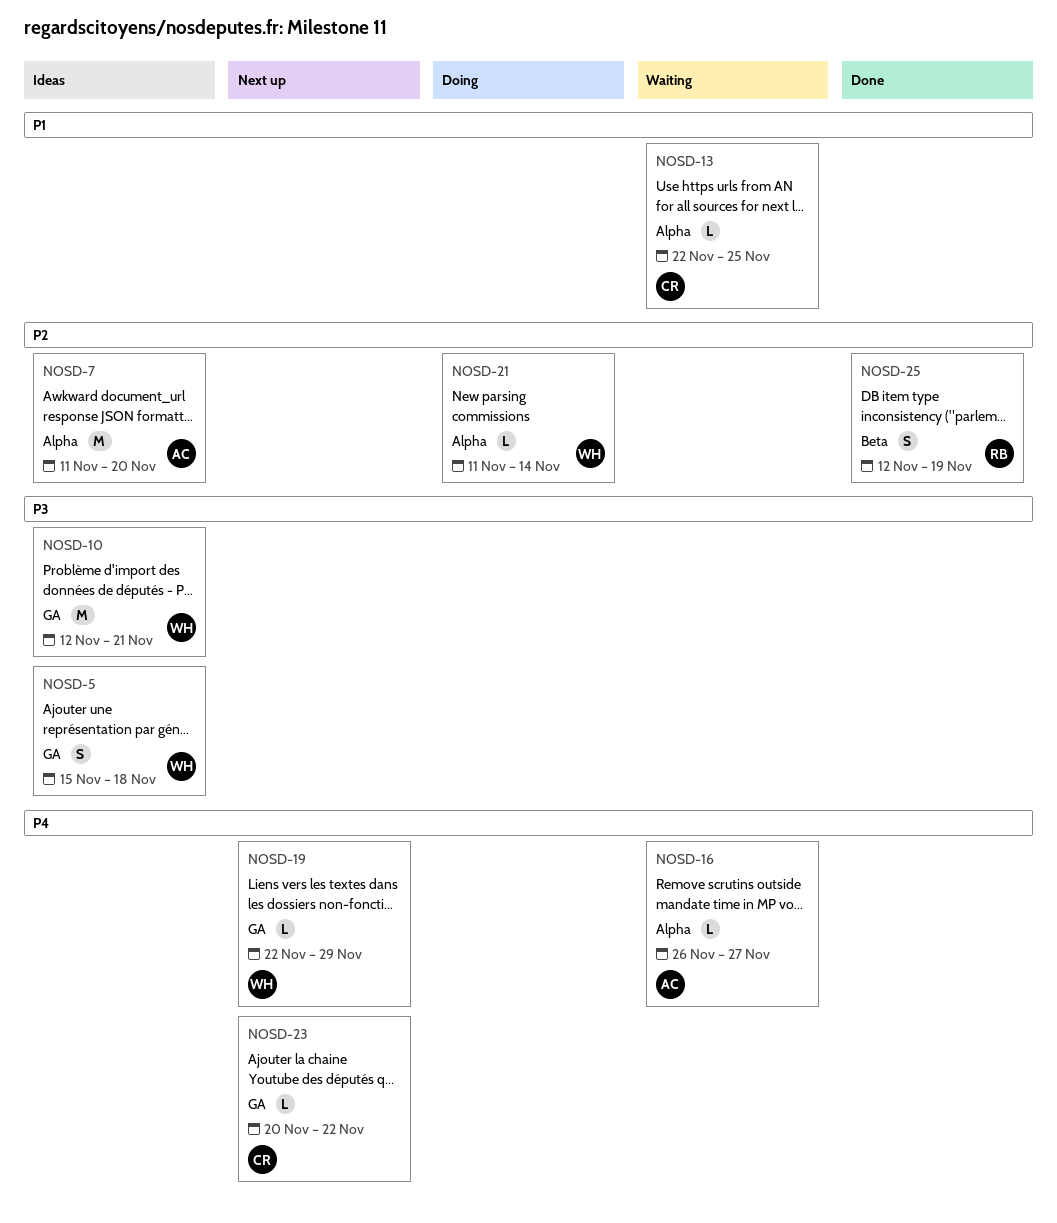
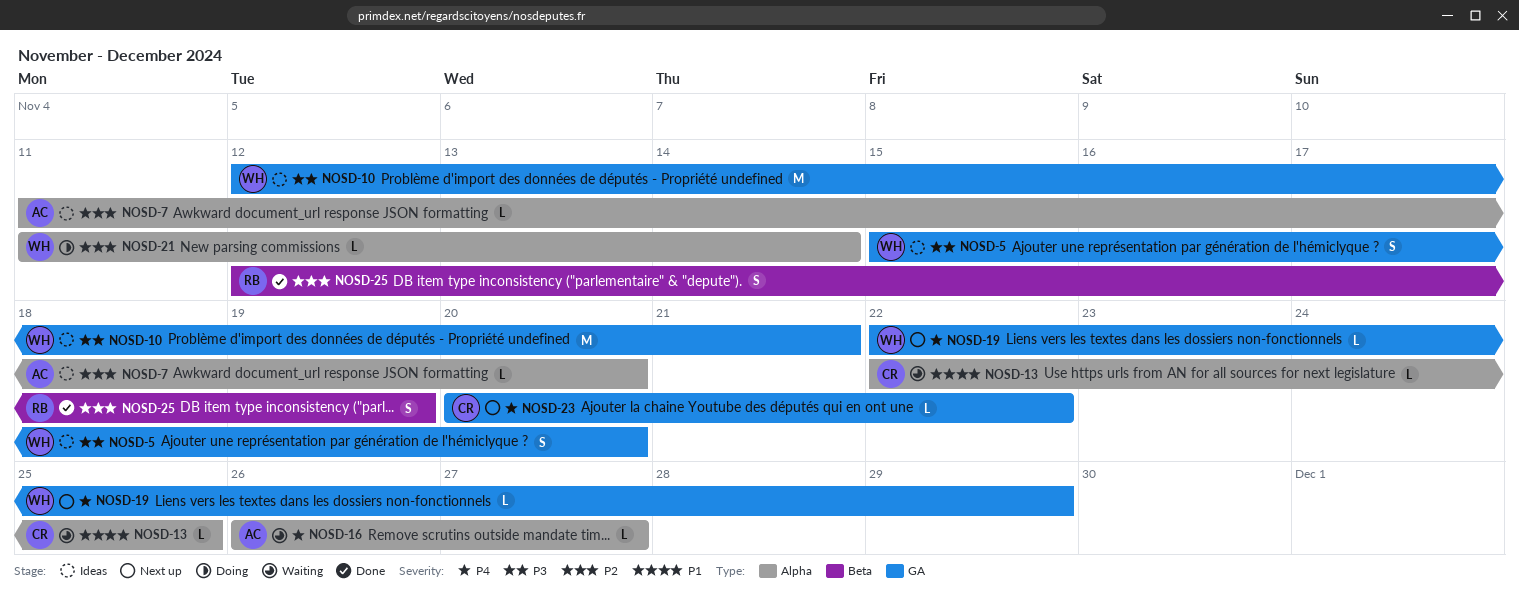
NOSD-5, due: Nov 18 -> Nov 20
NOSD-7, estimate: M -> L

